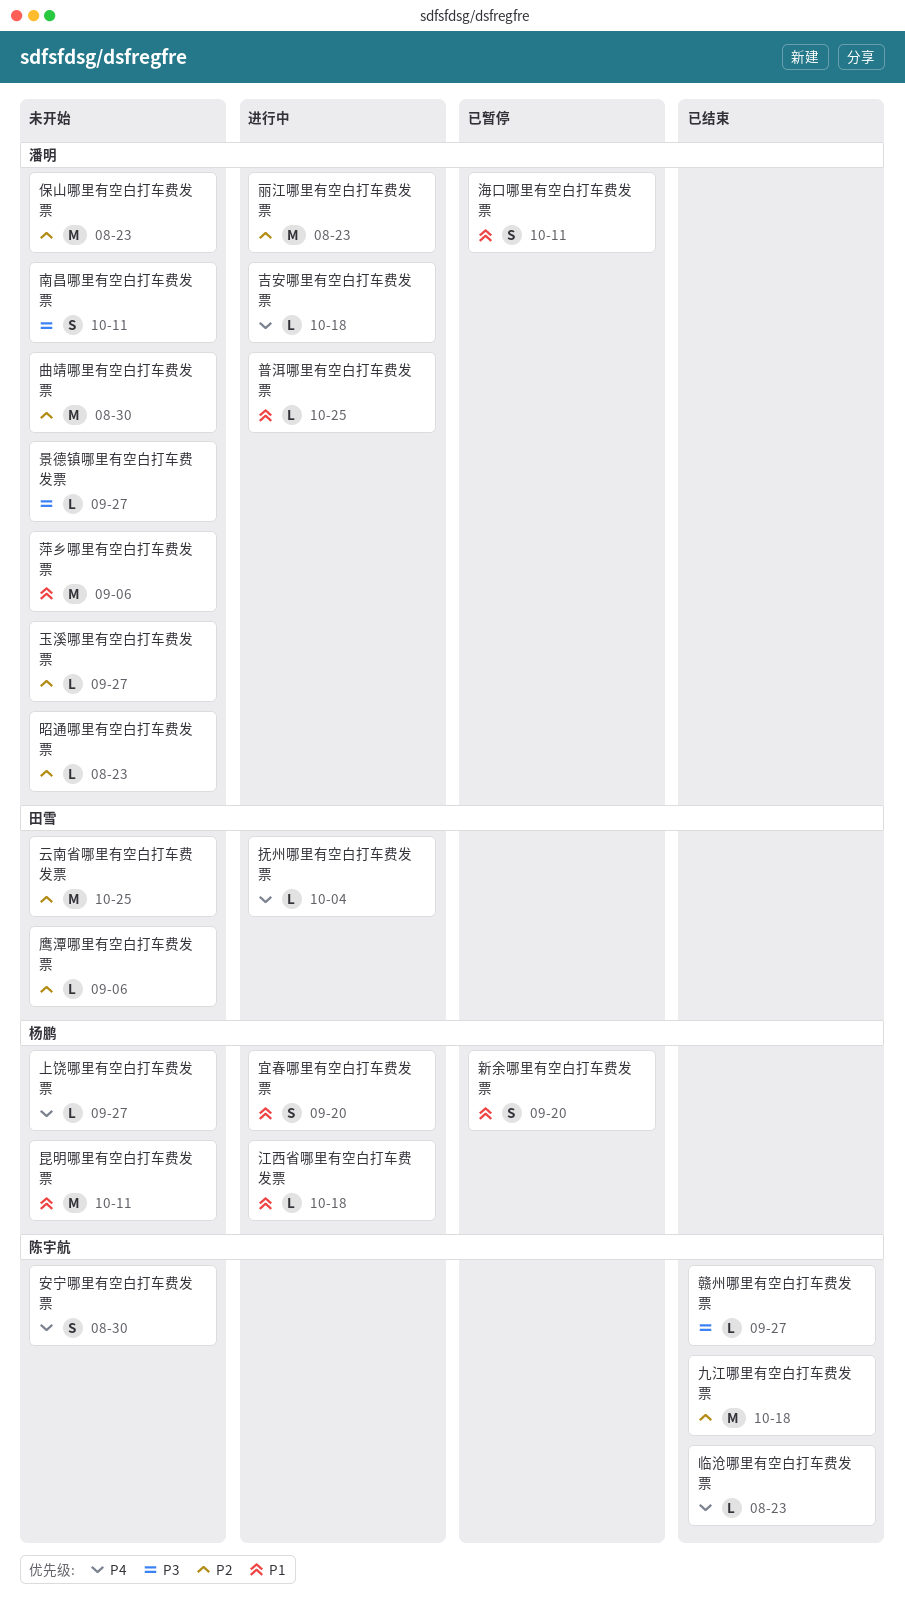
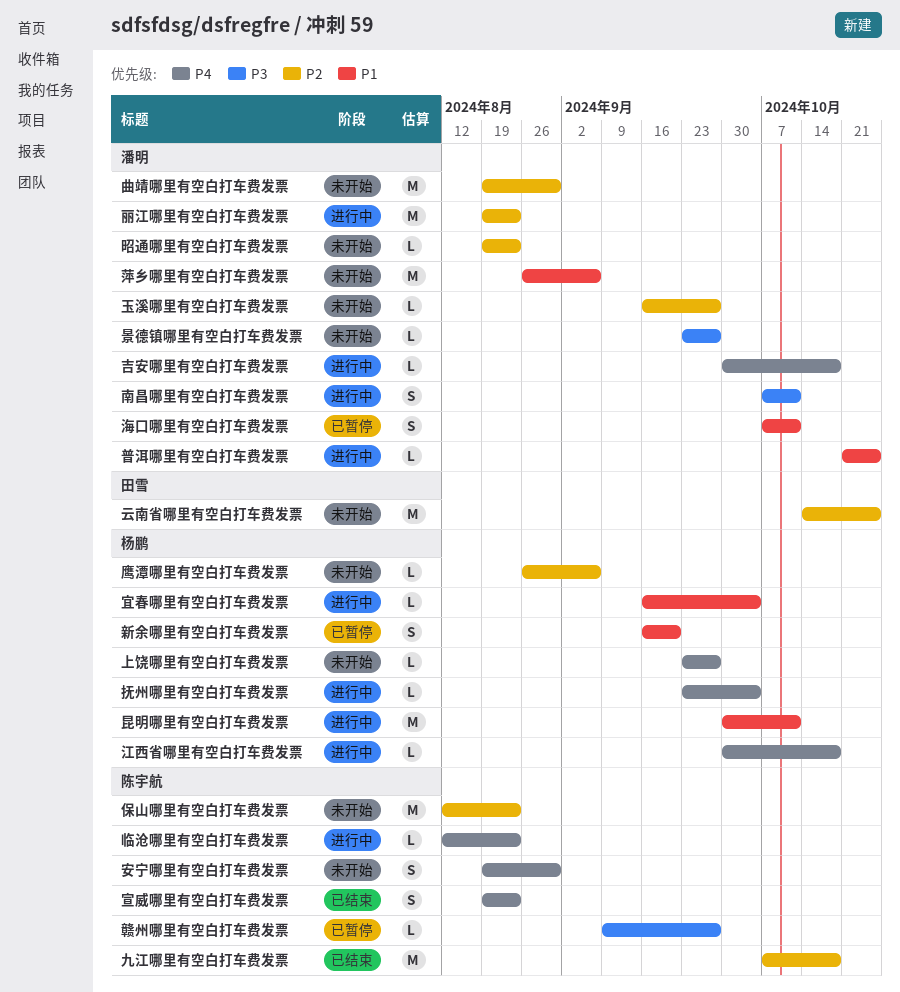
临沧哪里有空白打车费发票, status: 已结束 -> 进行中
保山哪里有空白打车费发票, owner: 潘明 -> 陈宇航
南昌哪里有空白打车费发票, status: 未开始 -> 进行中
宜春哪里有空白打车费发票, estimate: S -> L
宜春哪里有空白打车费发票, due: Sep 20 -> Oct 4
宣威哪里有空白打车费发票: none -> present
抚州哪里有空白打车费发票, owner: 田雪 -> 杨鹏
昆明哪里有空白打车费发票, status: 未开始 -> 进行中
江西省哪里有空白打车费发票, priority: P1 -> P4
赣州哪里有空白打车费发票, status: 已结束 -> 已暂停
鹰潭哪里有空白打车费发票, owner: 田雪 -> 杨鹏

